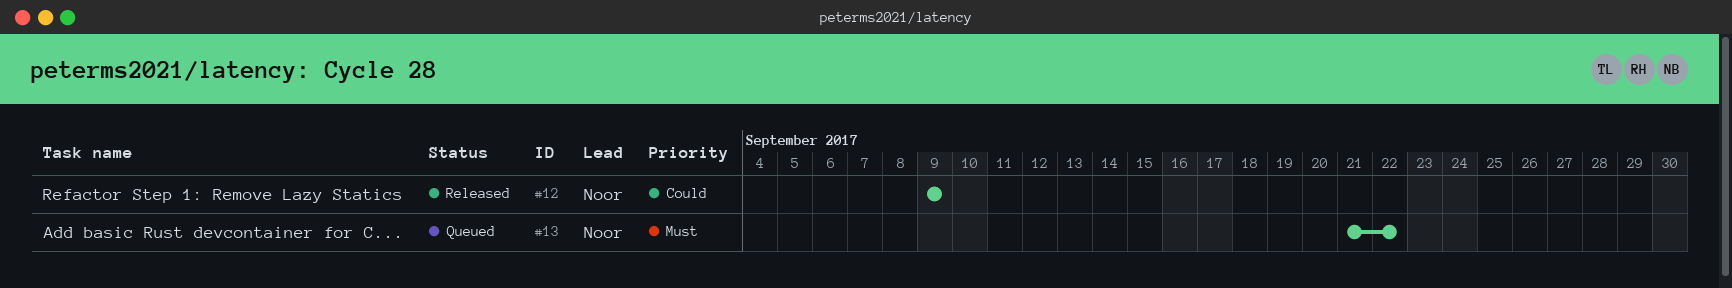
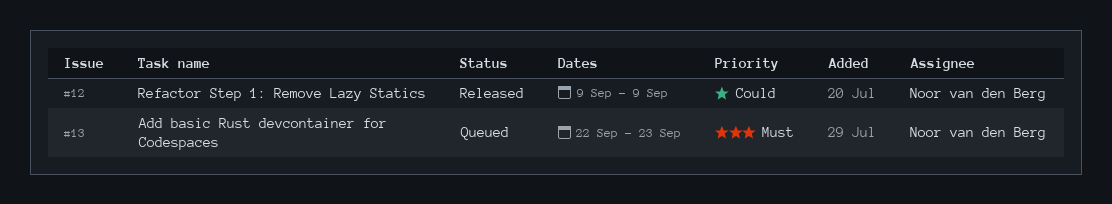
#13, start: Sep 21 -> Sep 22
#13, due: Sep 22 -> Sep 23

